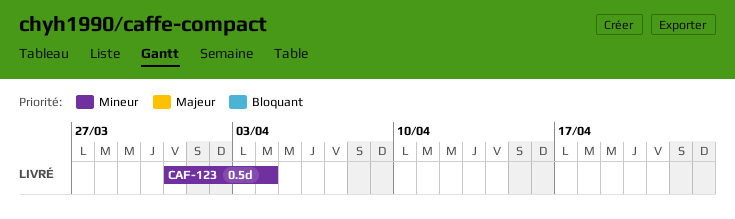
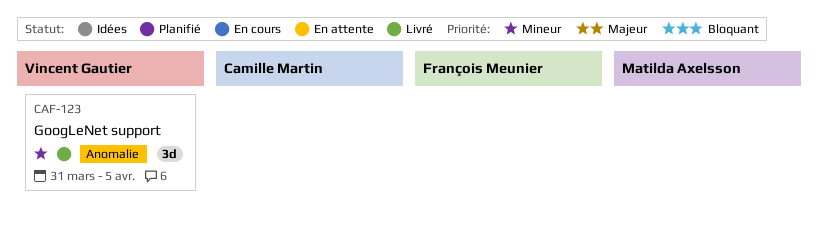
CAF-123, estimate: 0.5d -> 3d
CAF-123, due: Apr 4 -> Apr 5

